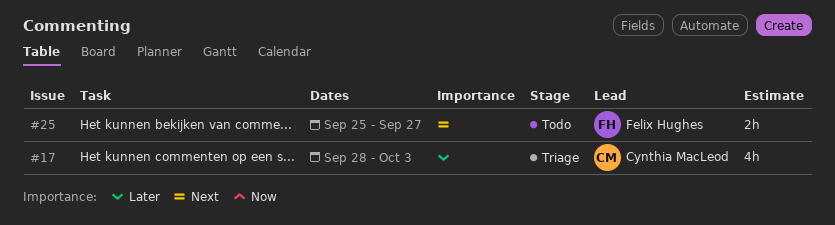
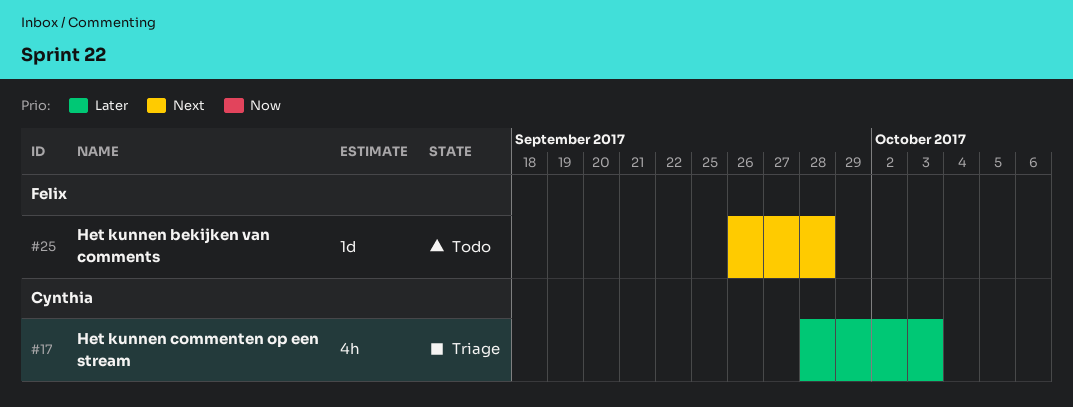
#25, estimate: 2h -> 1d
#25, start: Sep 25 -> Sep 26
#25, due: Sep 27 -> Sep 28

